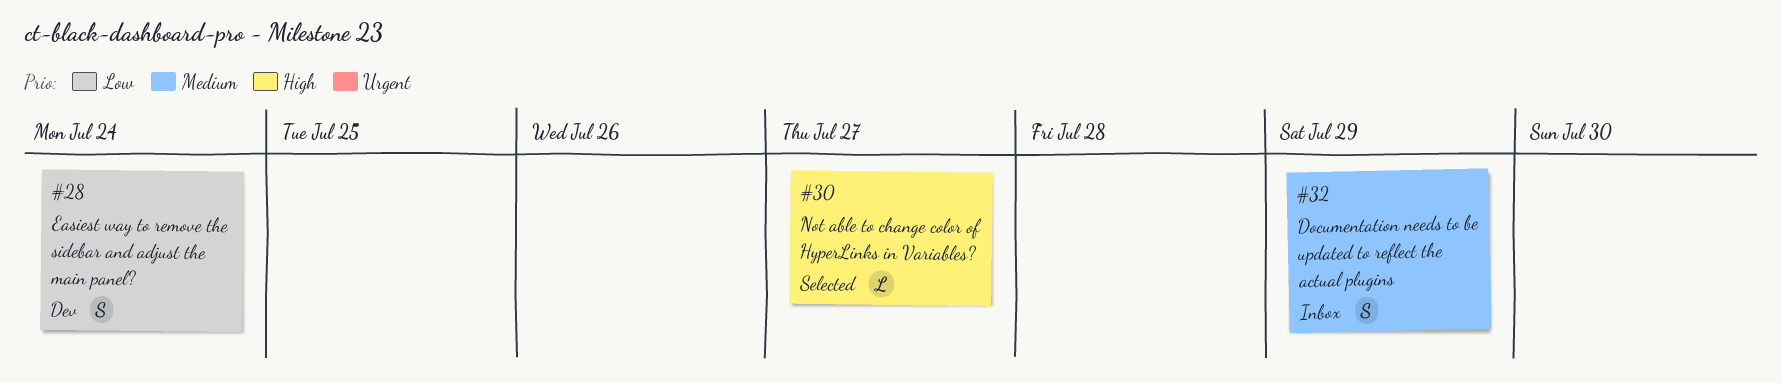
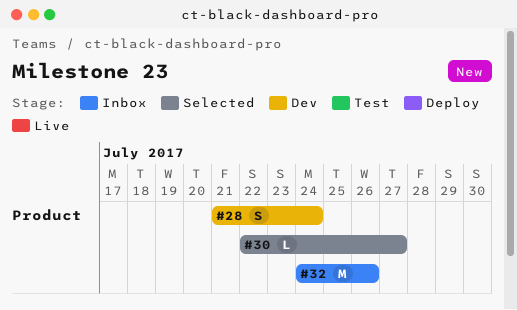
#32, estimate: S -> M
#32, due: Jul 29 -> Jul 26

